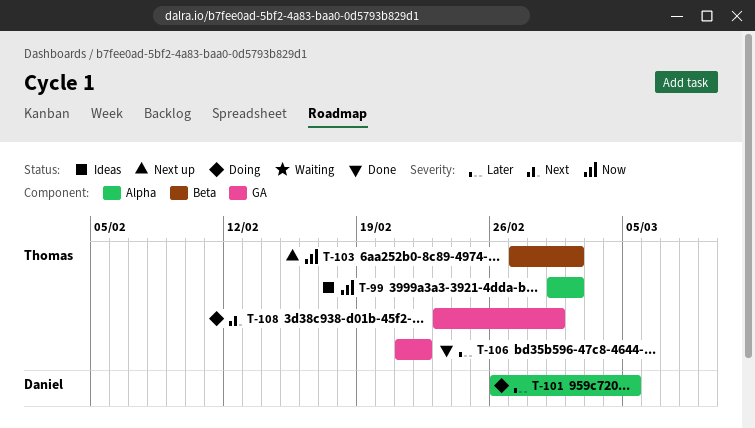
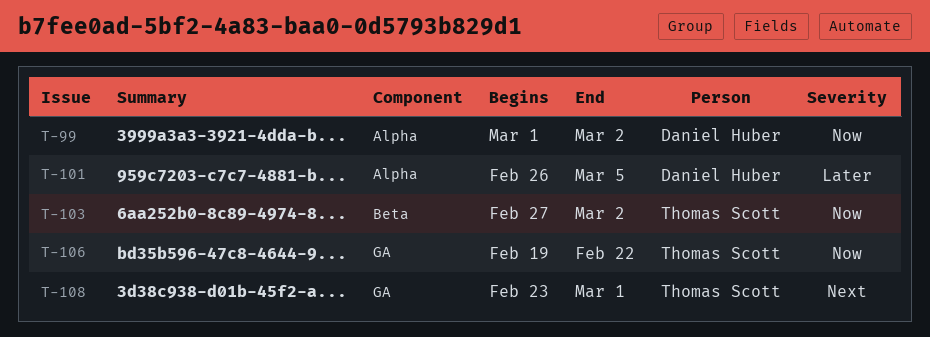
T-99, owner: Thomas Scott -> Daniel Huber
T-106, priority: Later -> Now
T-106, start: Feb 21 -> Feb 19

